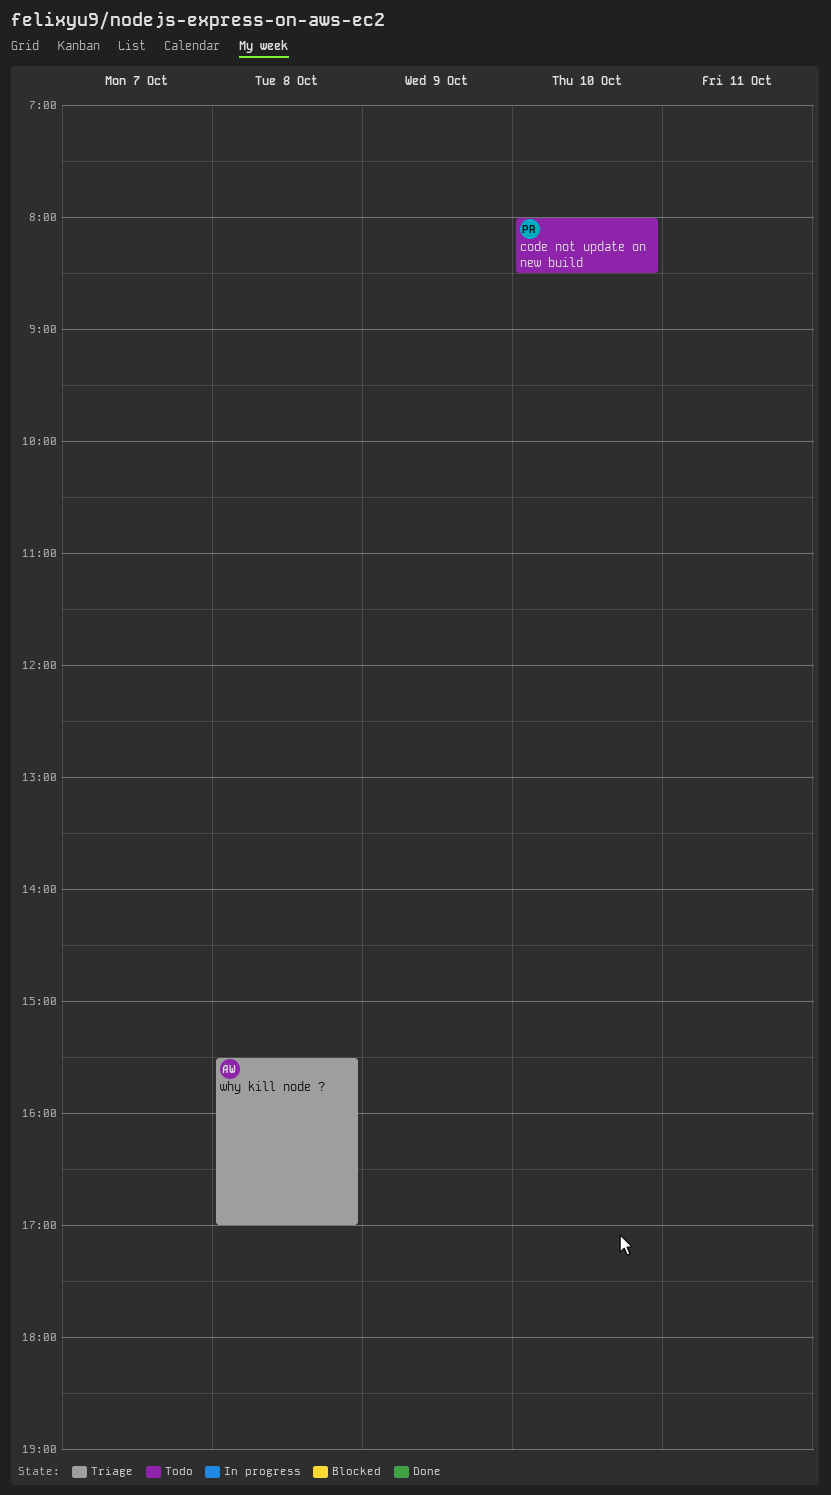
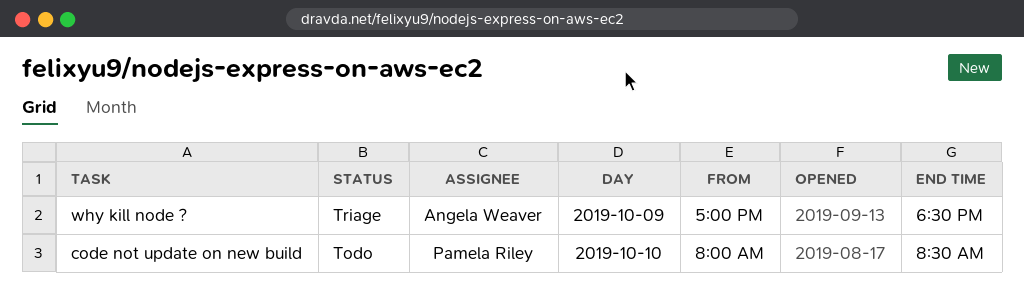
why kill node ?, day: Oct 8 -> Oct 9
why kill node ?, begins: 15:30 -> 17:00
why kill node ?, ends: 17:00 -> 18:30

